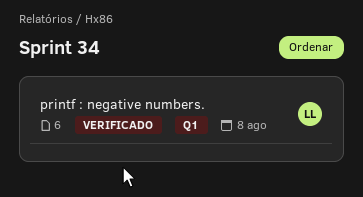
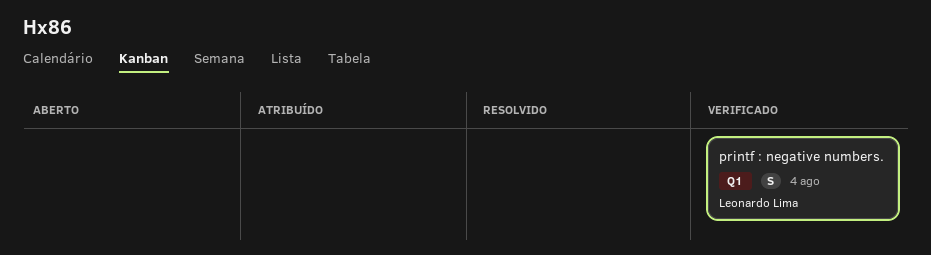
printf : negative numbers., due: Aug 8 -> Aug 4

